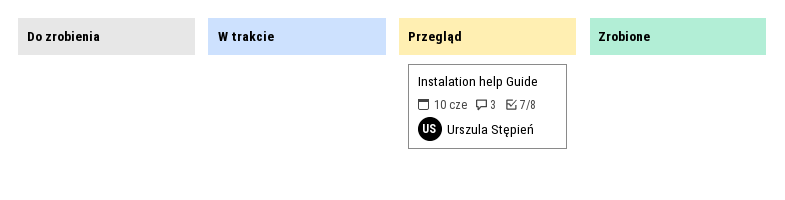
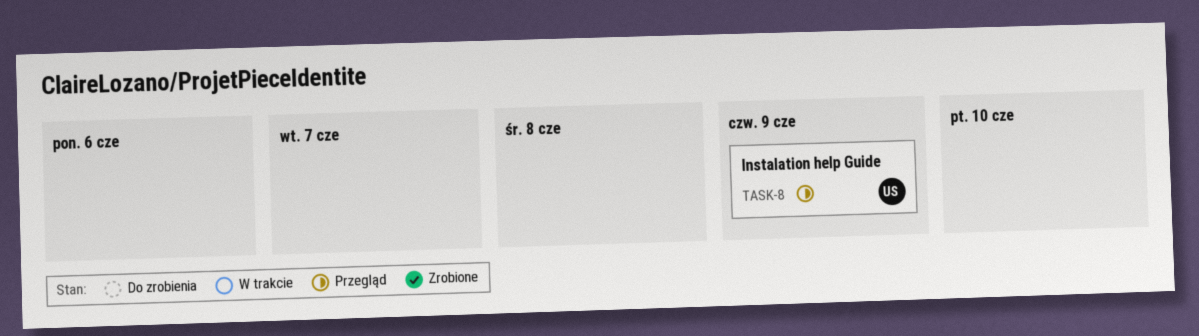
Instalation help Guide, due: Jun 10 -> Jun 9

